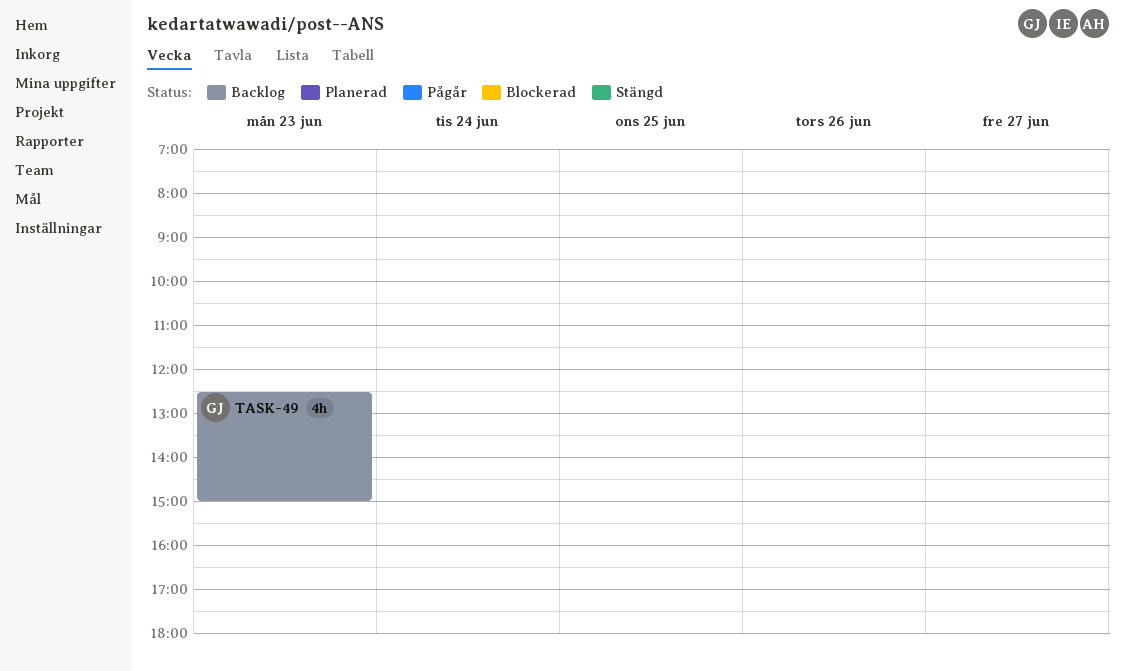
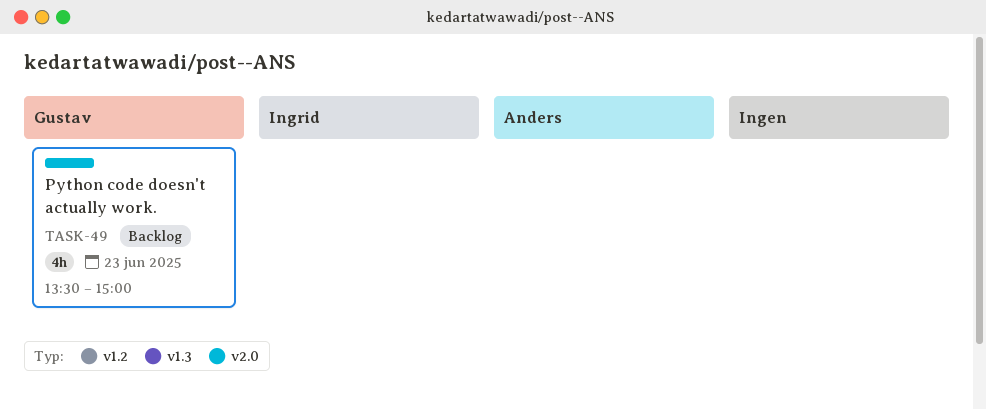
TASK-49, begins: 12:30 -> 13:30

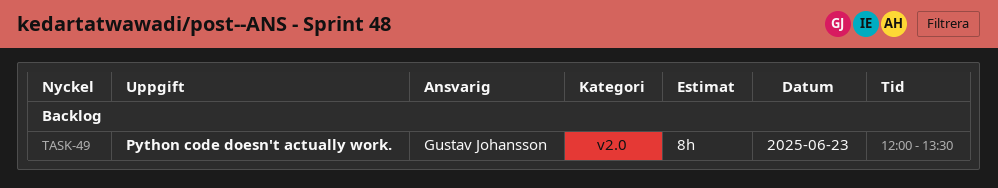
TASK-49, estimate: 4h -> 8h
TASK-49, begins: 13:30 -> 12:00
TASK-49, ends: 15:00 -> 13:30

